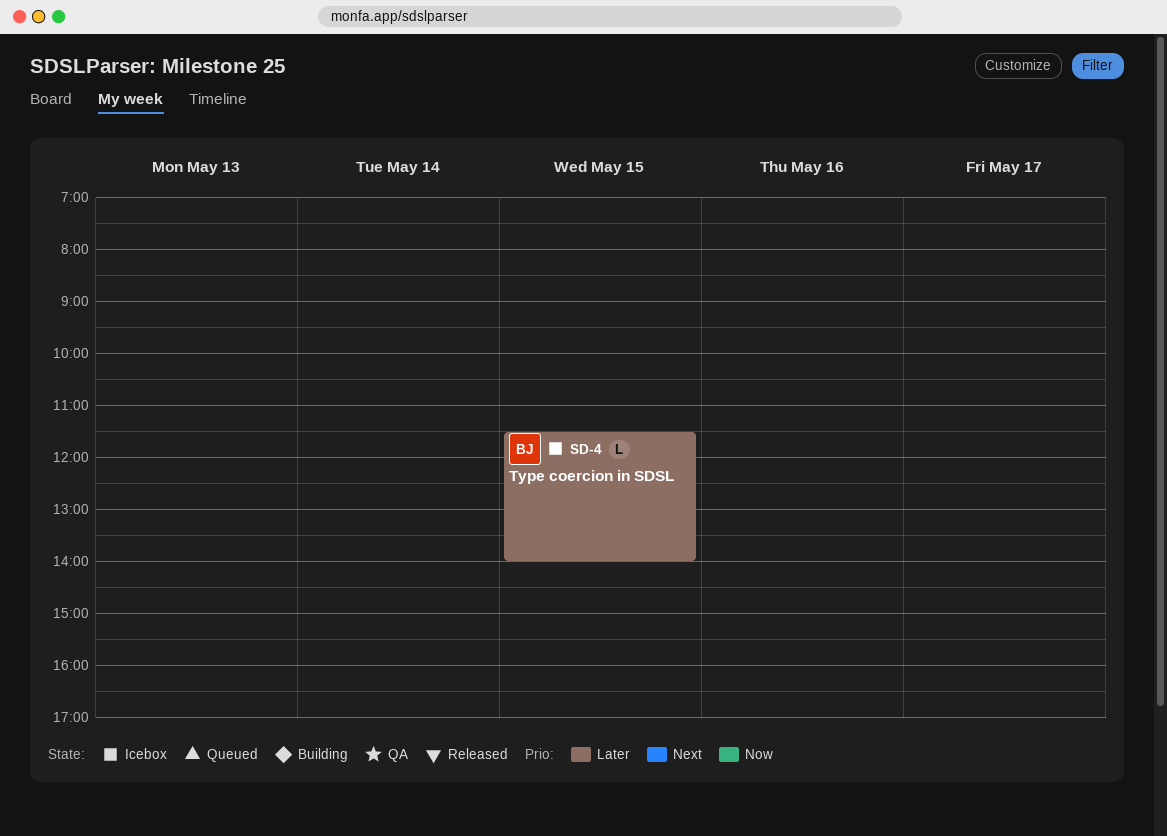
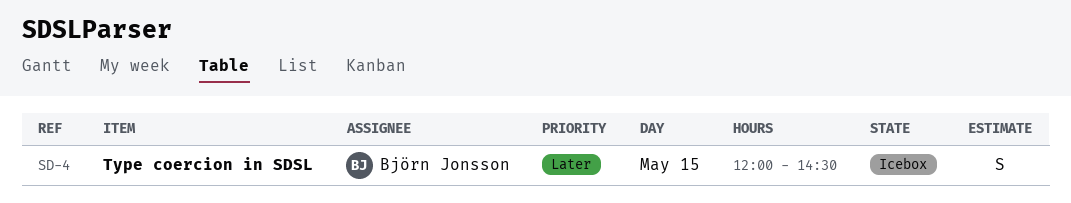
SD-4, estimate: L -> S
SD-4, begins: 11:30 -> 12:00
SD-4, ends: 14:00 -> 14:30

